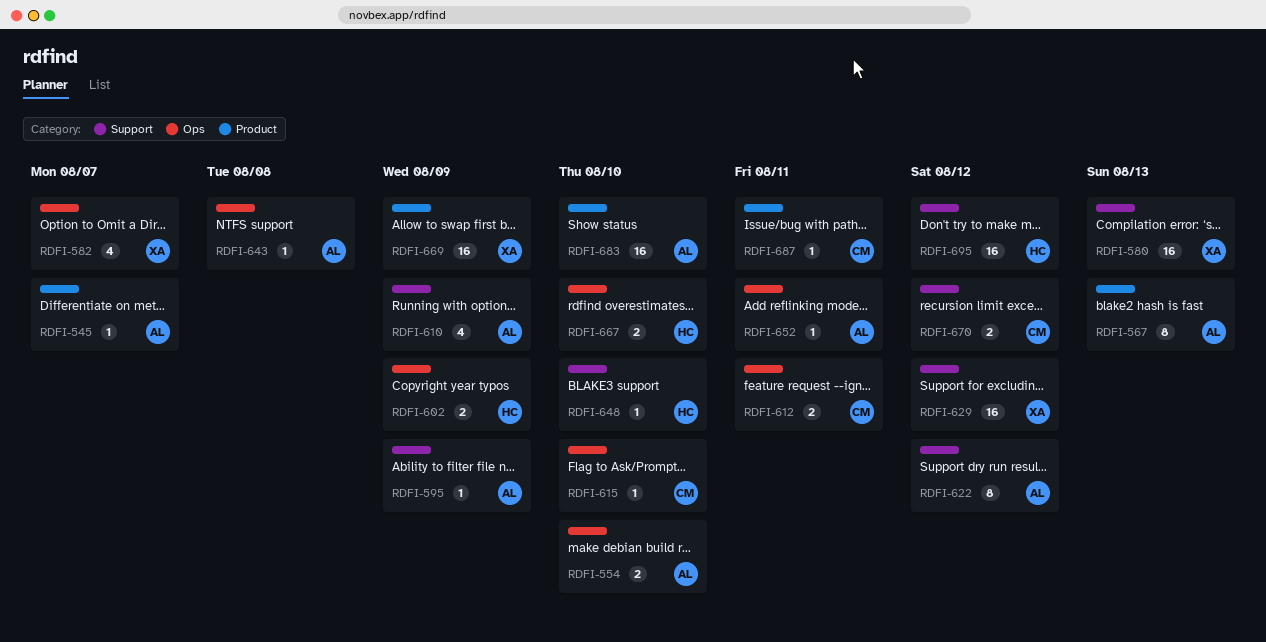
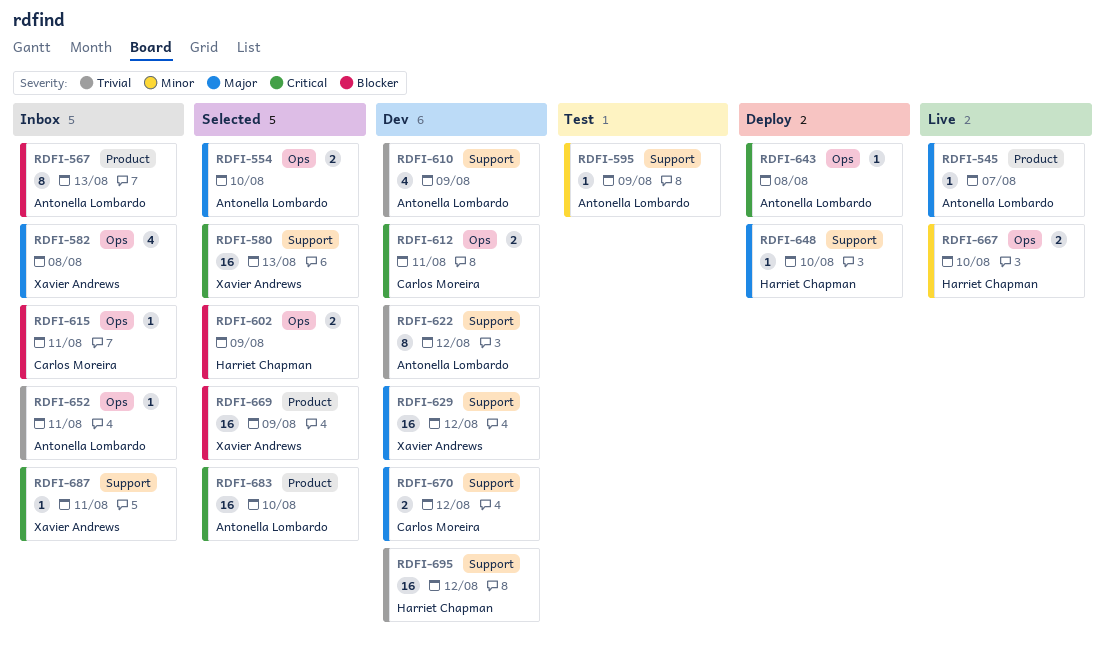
RDFI-582, due: Aug 7 -> Aug 8
RDFI-615, due: Aug 10 -> Aug 11
RDFI-687, owner: Carlos Moreira -> Xavier Andrews
RDFI-687, label: Product -> Support

